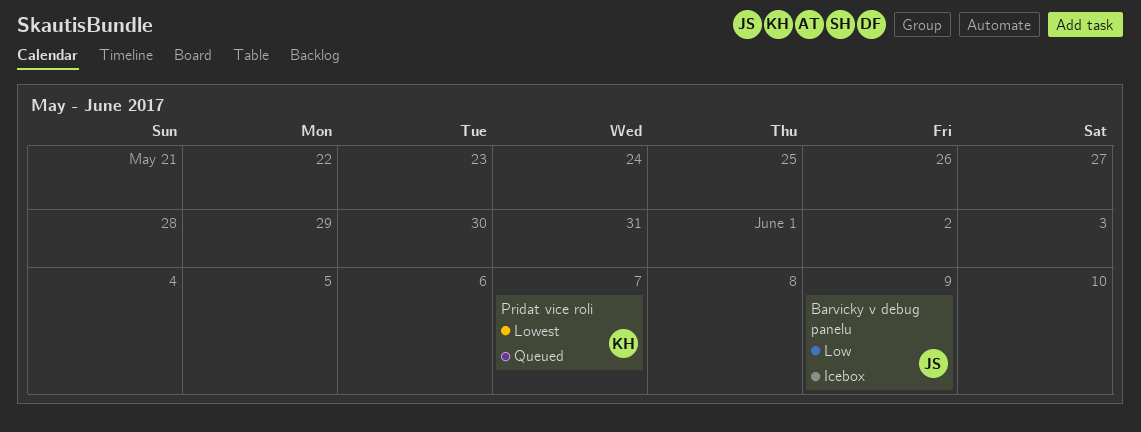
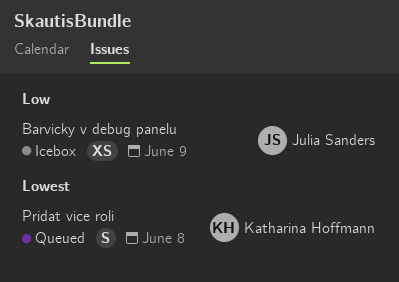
Pridat vice roli, due: Jun 7 -> Jun 8

